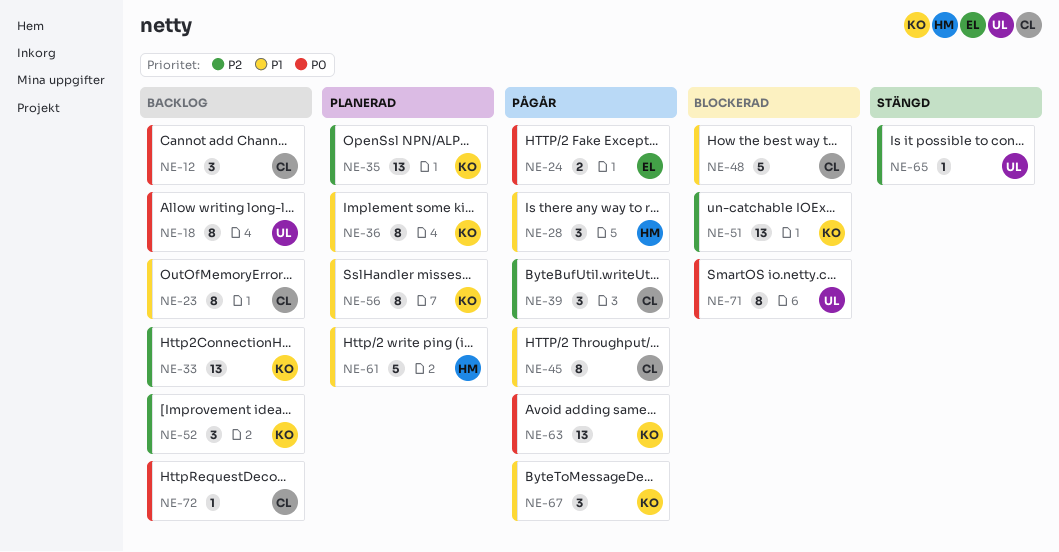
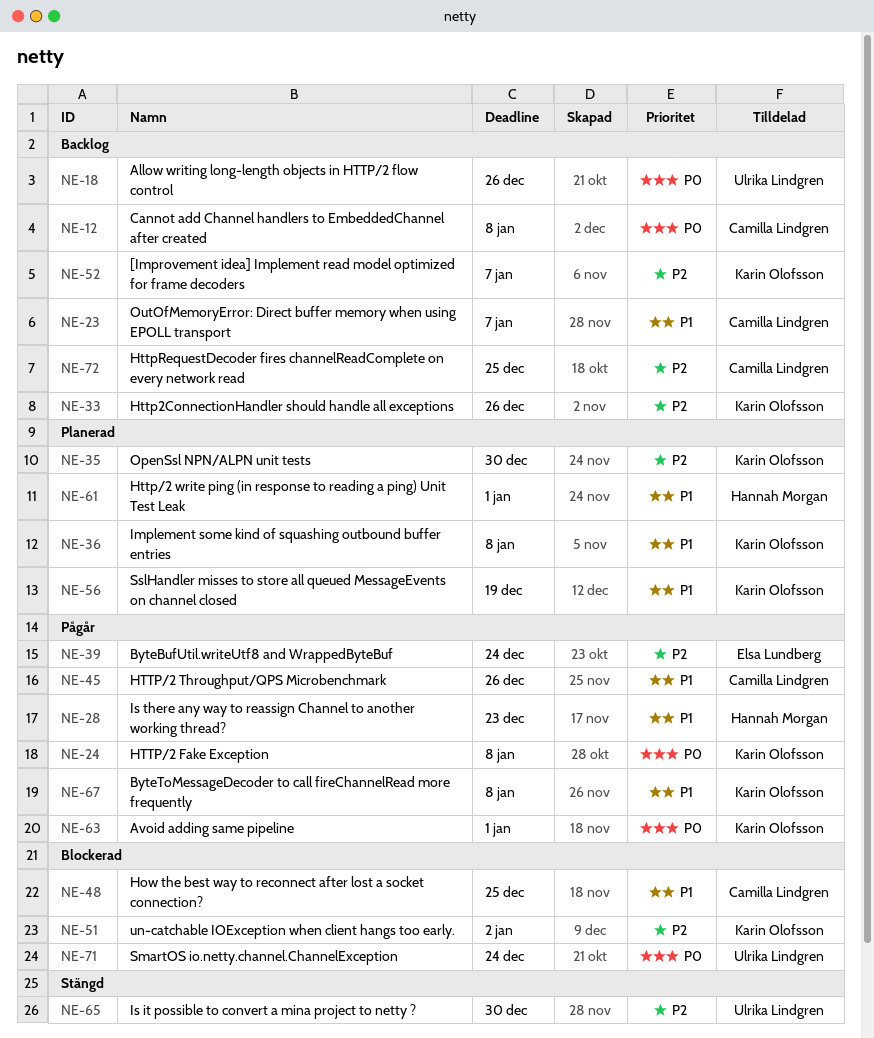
NE-24, owner: Elsa Lundberg -> Karin Olofsson
NE-39, owner: Camilla Lindgren -> Elsa Lundberg
NE-72, priority: P0 -> P2

